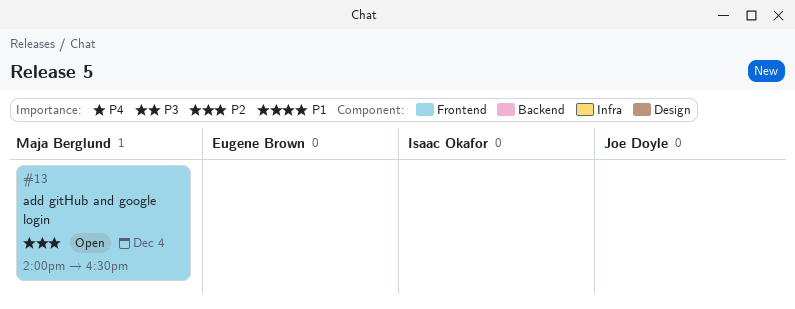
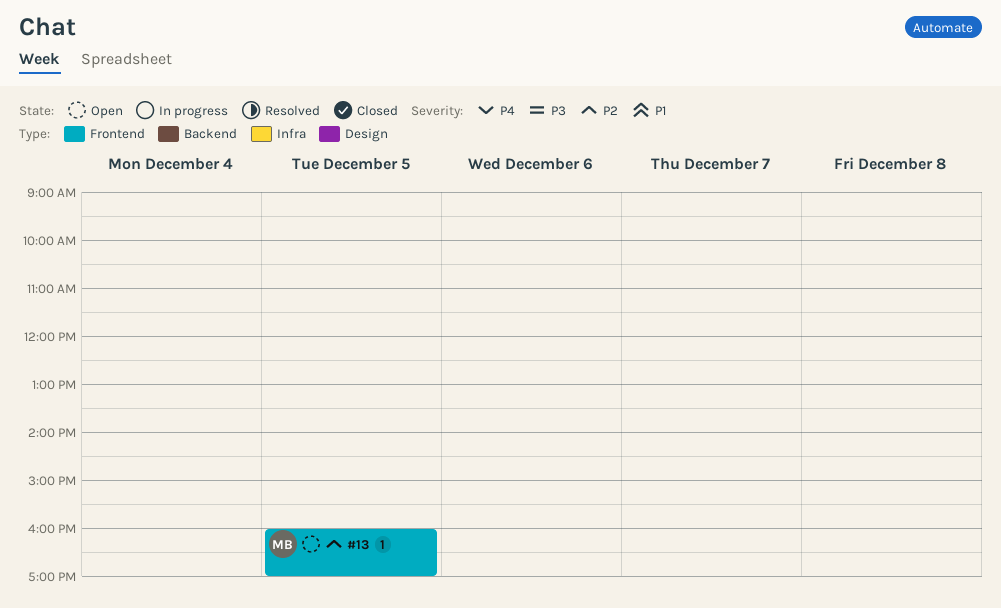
#13, day: Dec 4 -> Dec 5
#13, begins: 14:00 -> 16:00
#13, ends: 16:30 -> 17:00

